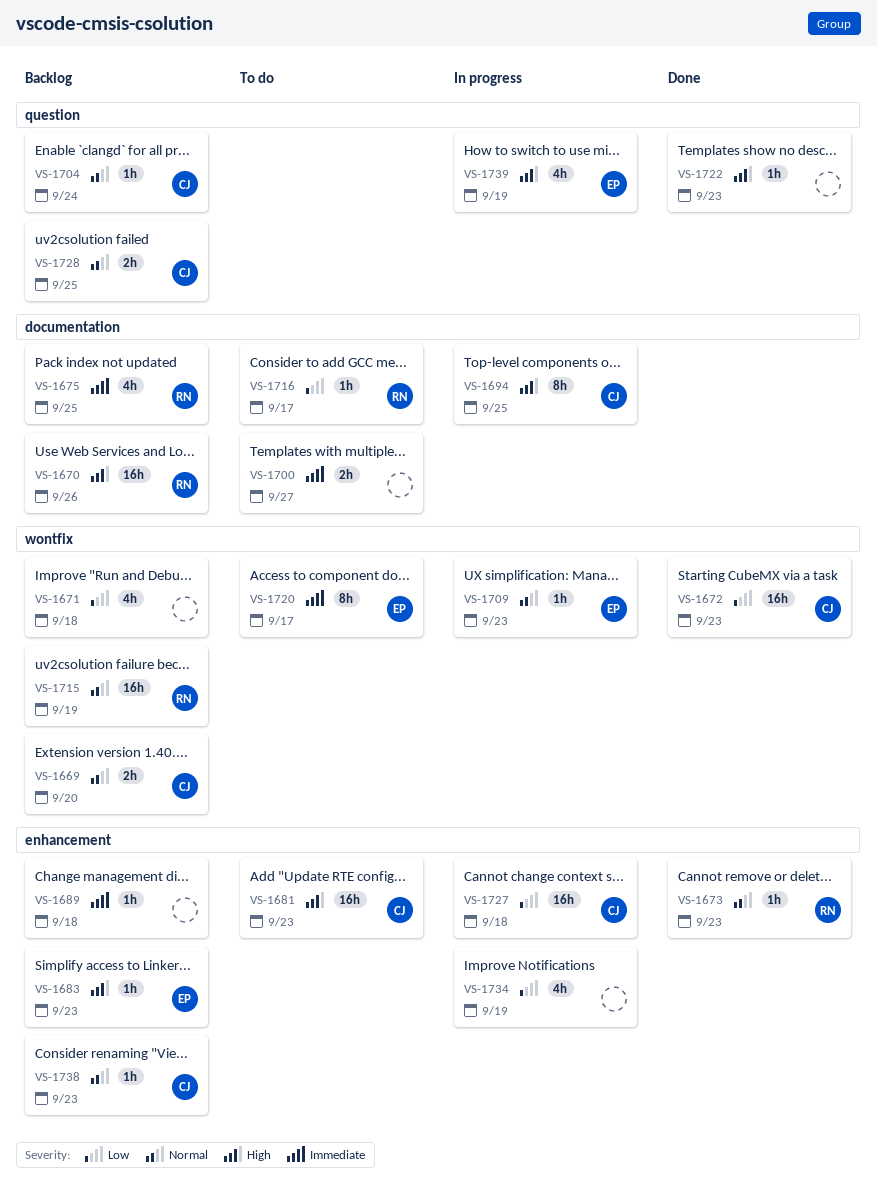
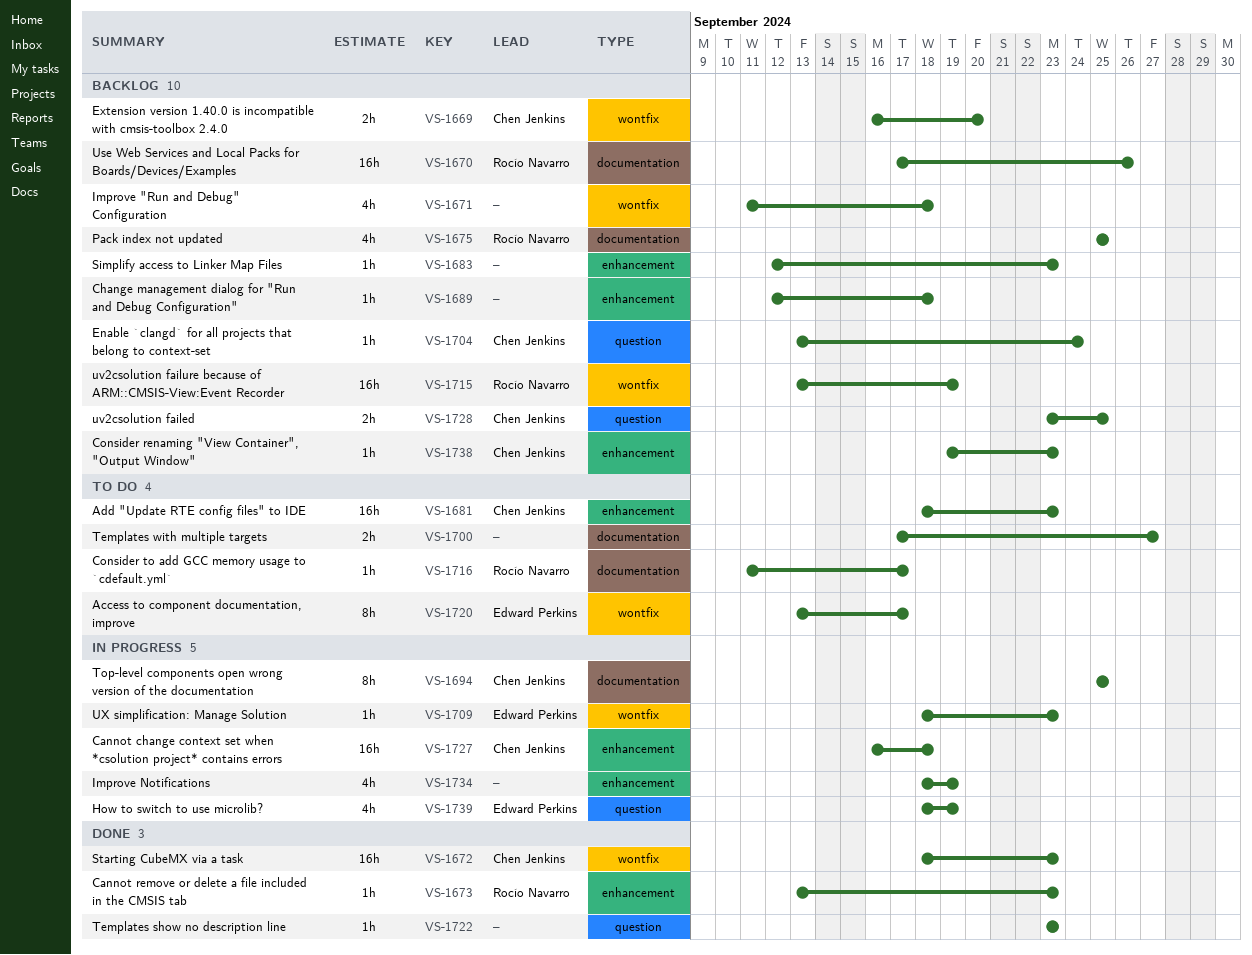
VS-1683, owner: Edward Perkins -> none

